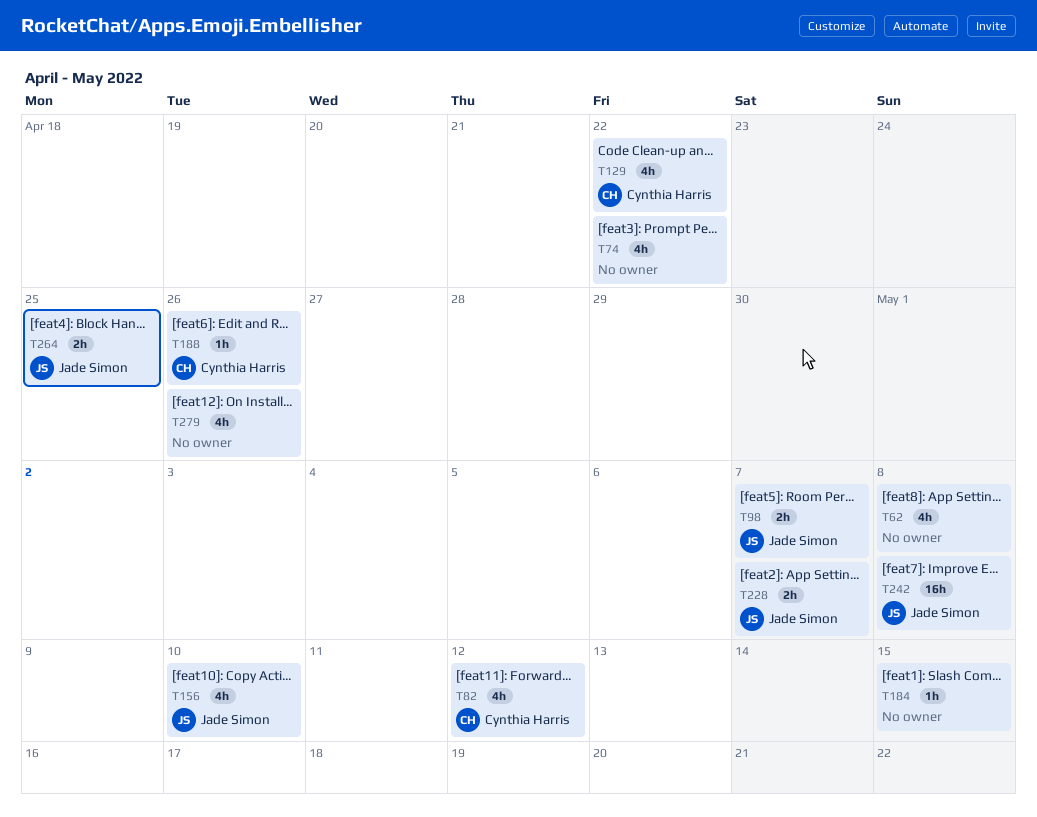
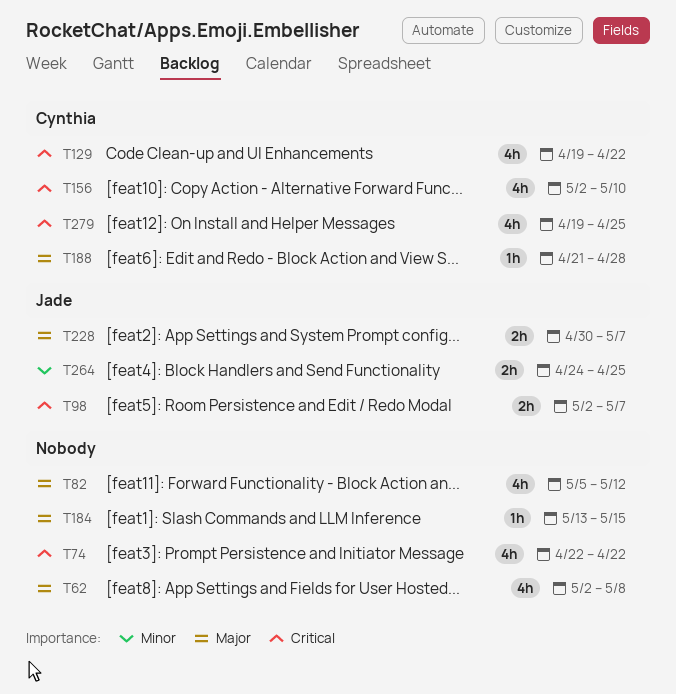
T82, owner: Cynthia Harris -> none
T156, owner: Jade Simon -> Cynthia Harris
T188, due: Apr 26 -> Apr 28
T242: present -> none
T279, owner: none -> Cynthia Harris
T279, due: Apr 26 -> Apr 25

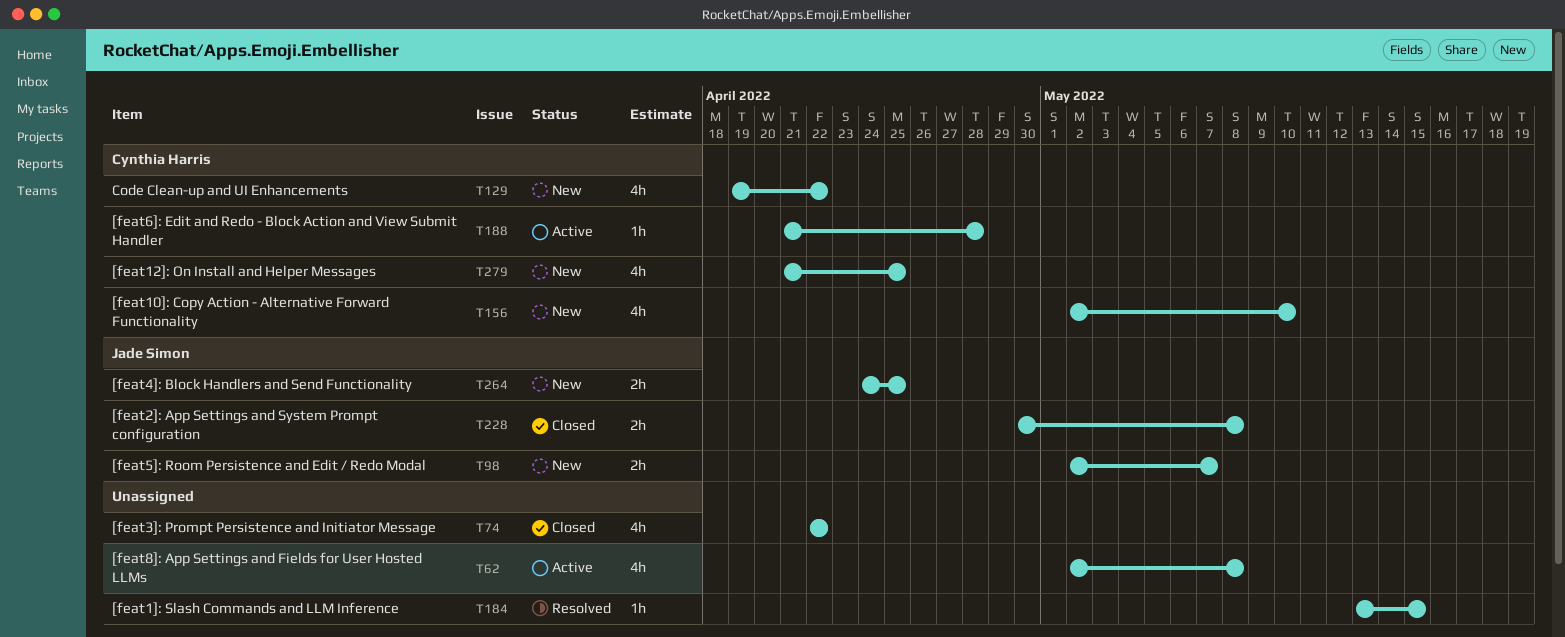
T82: present -> none
T228, due: May 7 -> May 8
T279, start: Apr 19 -> Apr 21

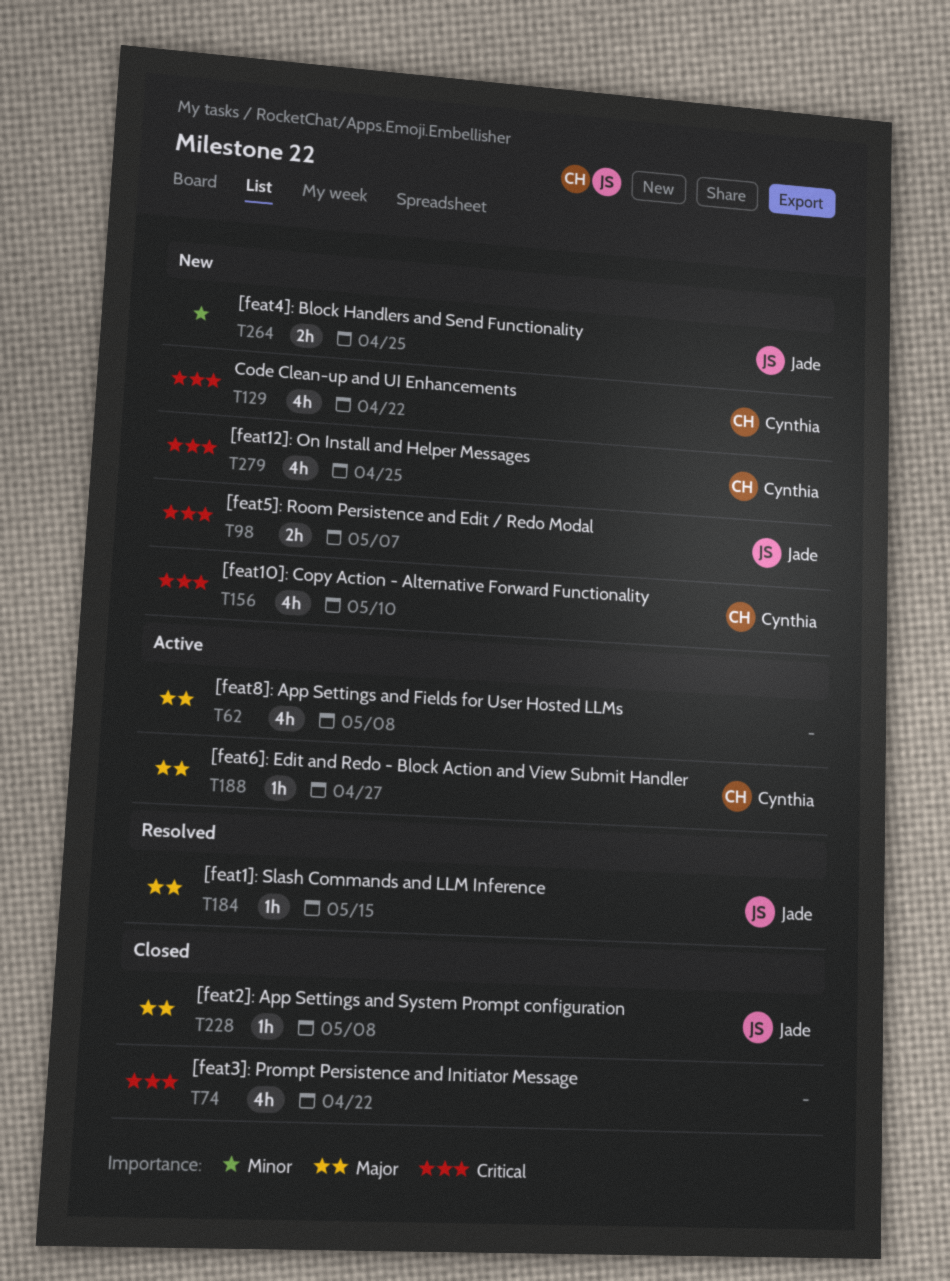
T184, owner: none -> Jade Simon
T188, due: Apr 28 -> Apr 27
T228, estimate: 2h -> 1h

